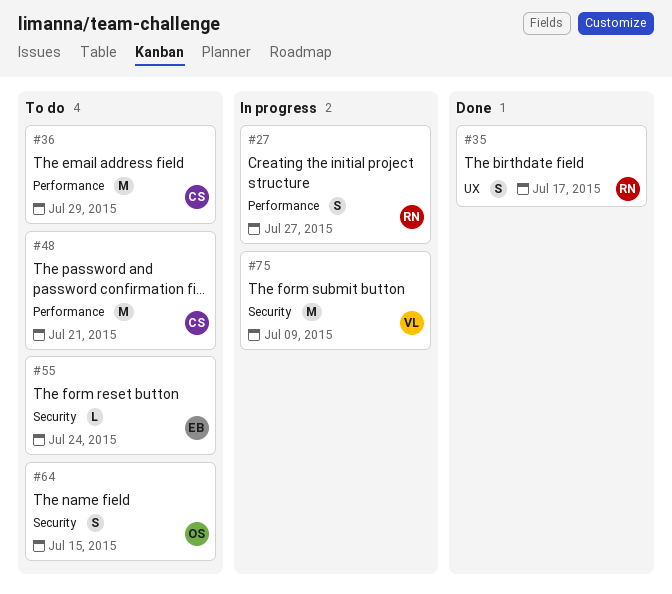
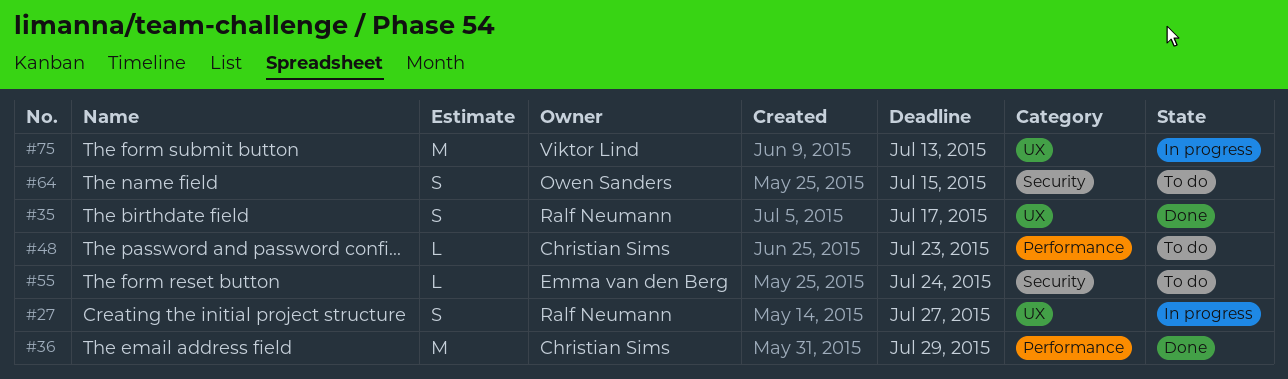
#27, label: Performance -> UX
#36, status: To do -> Done
#48, estimate: M -> L
#48, due: Jul 21 -> Jul 23
#75, label: Security -> UX
#75, due: Jul 9 -> Jul 13

